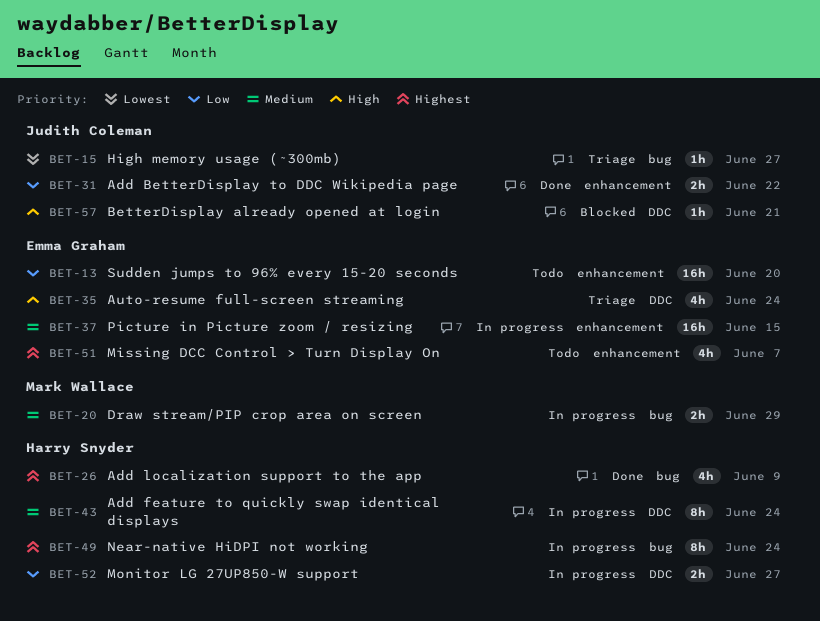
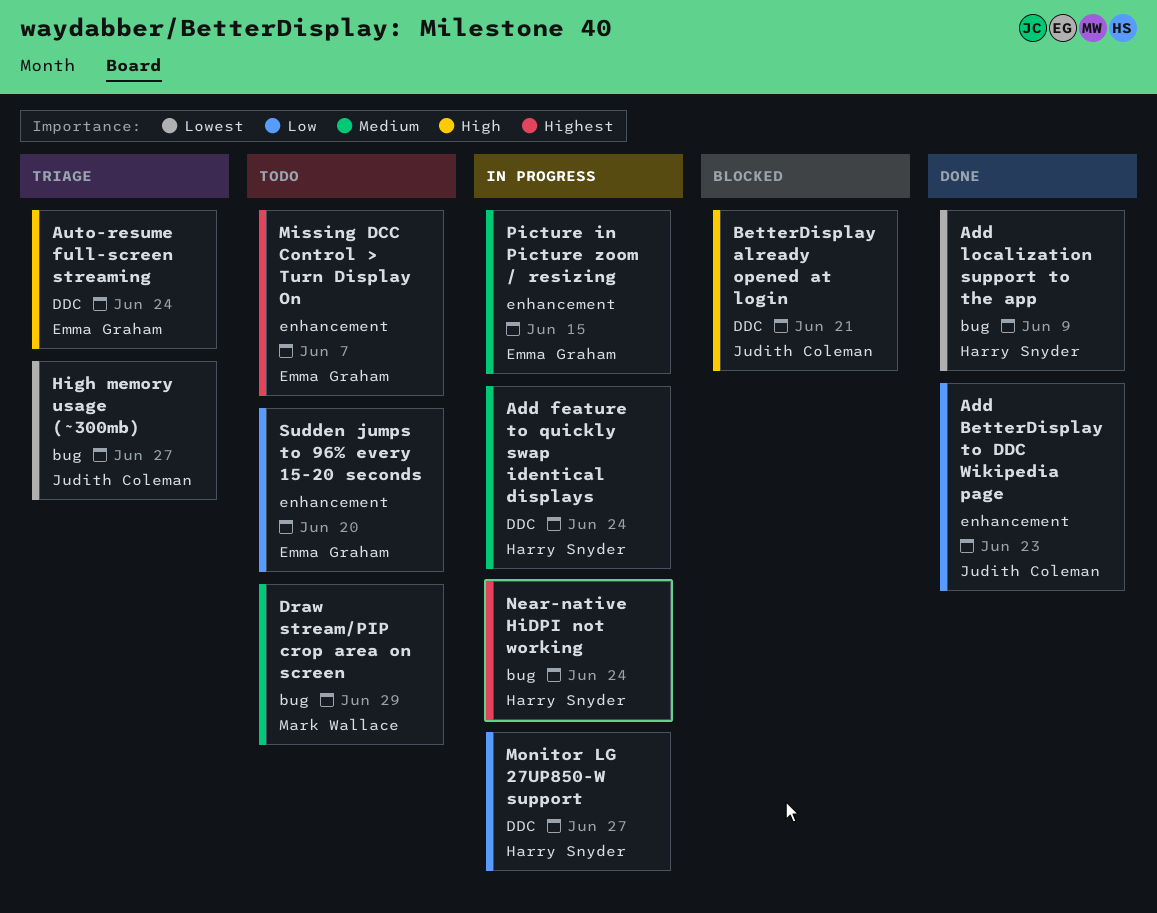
Add BetterDisplay to DDC Wikipedia page, due: Jun 22 -> Jun 23
Add localization support to the app, priority: Highest -> Lowest
Draw stream/PIP crop area on screen, status: In progress -> Todo

